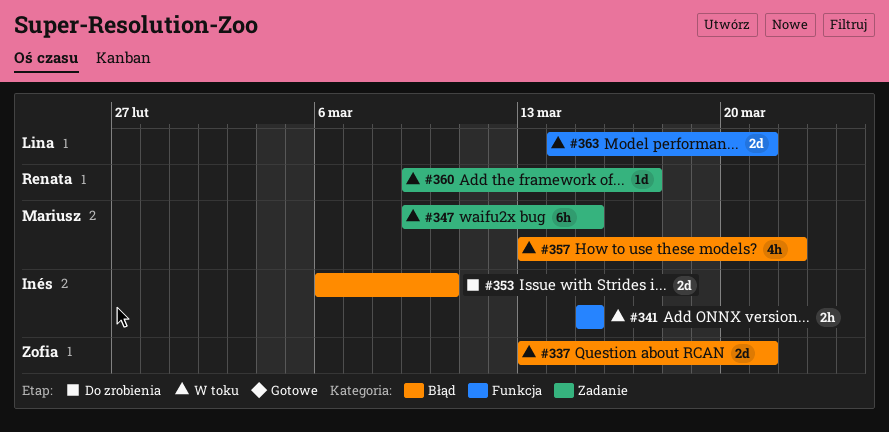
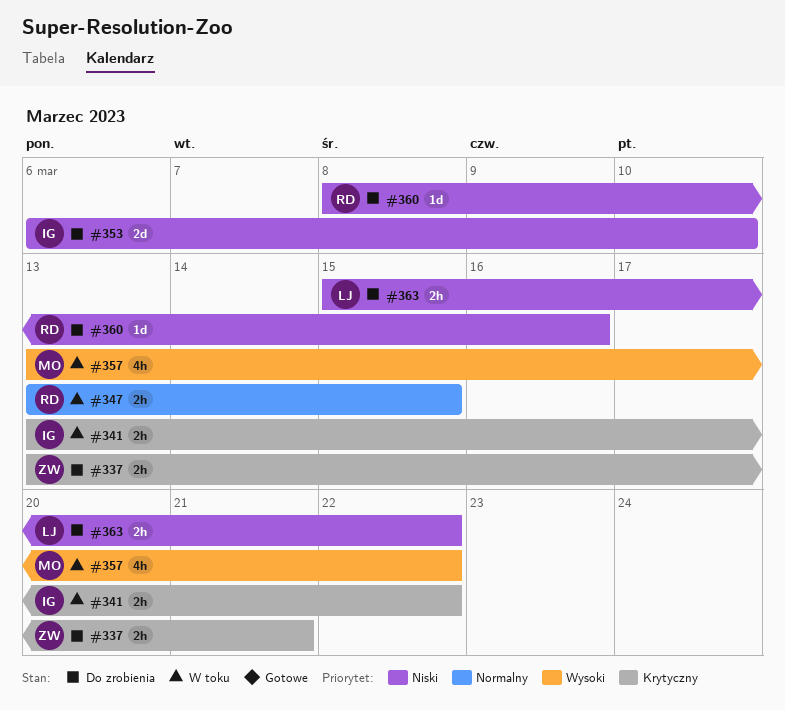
#337, status: W toku -> Do zrobienia
#337, estimate: 2d -> 2h
#341, start: Mar 15 -> Mar 13
#341, due: Mar 15 -> Mar 22
#347, owner: Mariusz -> Renata
#347, estimate: 6h -> 2h
#347, start: Mar 9 -> Mar 13
#360, status: W toku -> Do zrobienia
#360, start: Mar 9 -> Mar 8
#360, due: Mar 17 -> Mar 16
#363, status: W toku -> Do zrobienia
#363, estimate: 2d -> 2h
#363, start: Mar 14 -> Mar 15
#363, due: Mar 21 -> Mar 22

